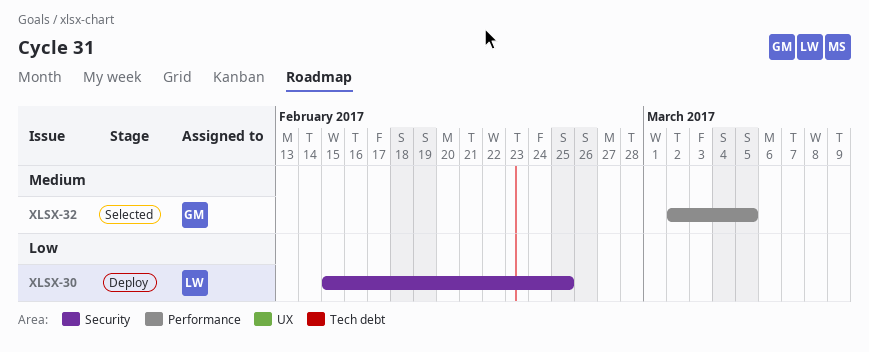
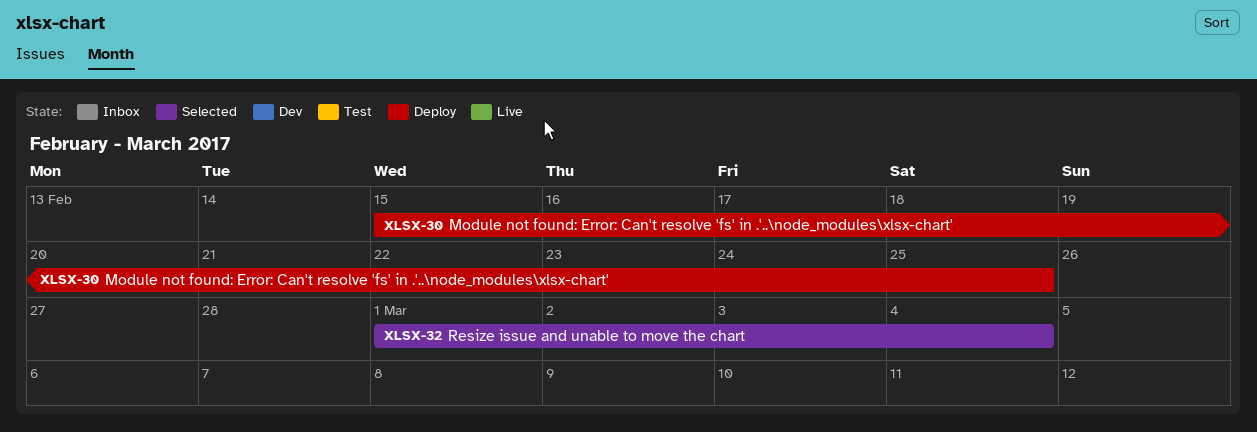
XLSX-32, start: Mar 2 -> Mar 1
XLSX-32, due: Mar 5 -> Mar 4

